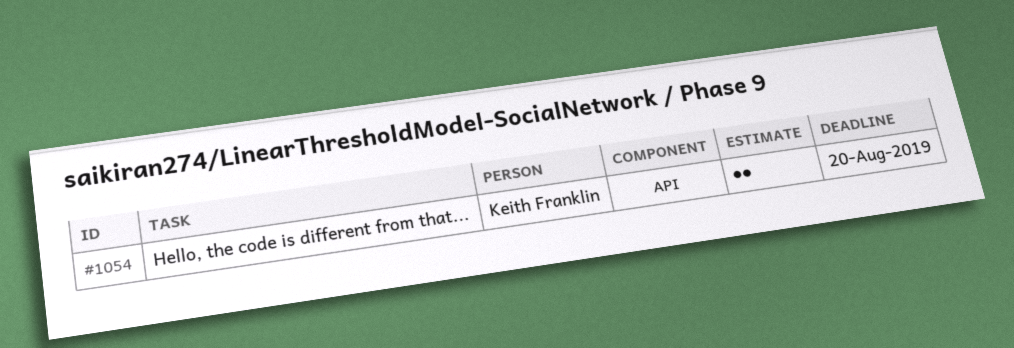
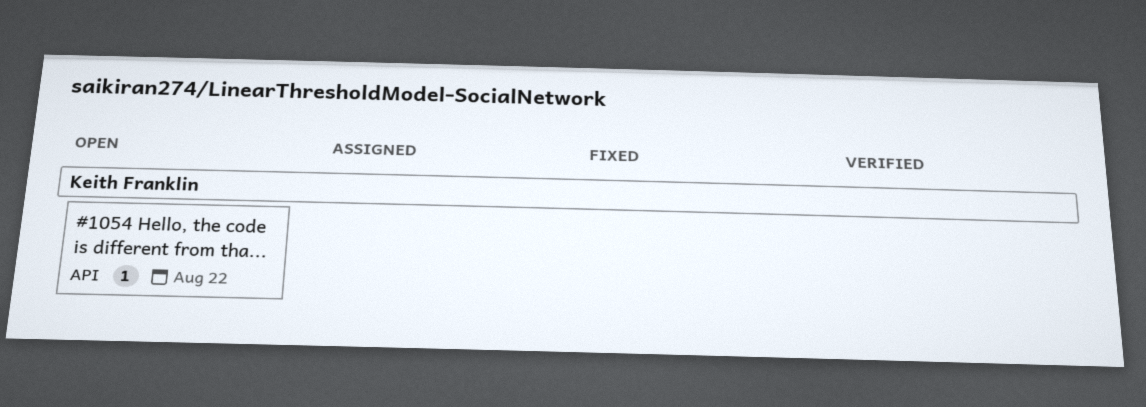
#1054, estimate: 2 -> 1
#1054, due: Aug 20 -> Aug 22

